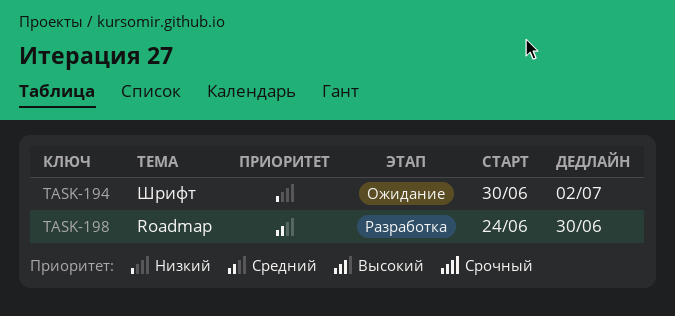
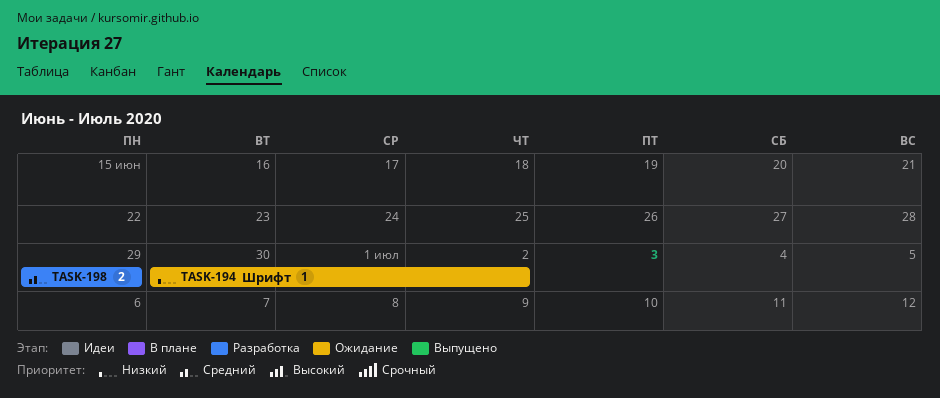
TASK-198, start: Jun 24 -> Jun 29
TASK-198, due: Jun 30 -> Jun 29

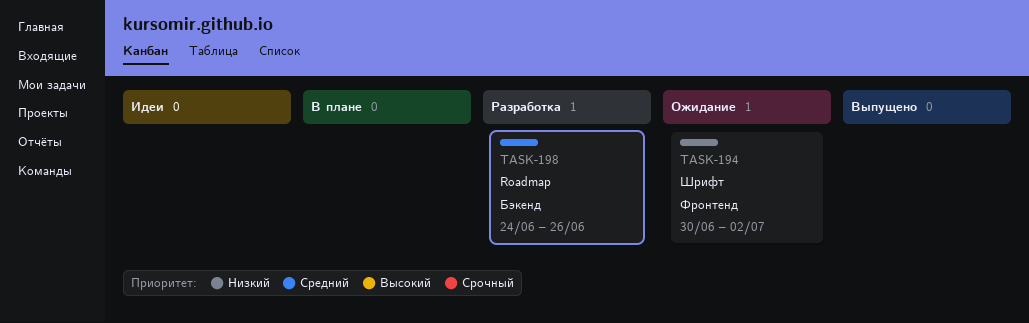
TASK-198, start: Jun 29 -> Jun 24
TASK-198, due: Jun 29 -> Jun 26

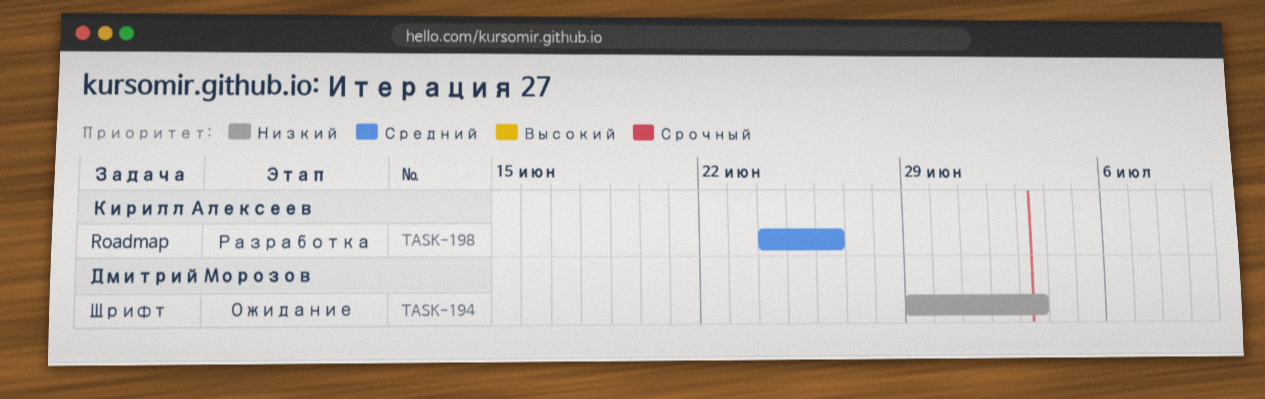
TASK-194, start: Jun 30 -> Jun 29
TASK-194, due: Jul 2 -> Jul 3

